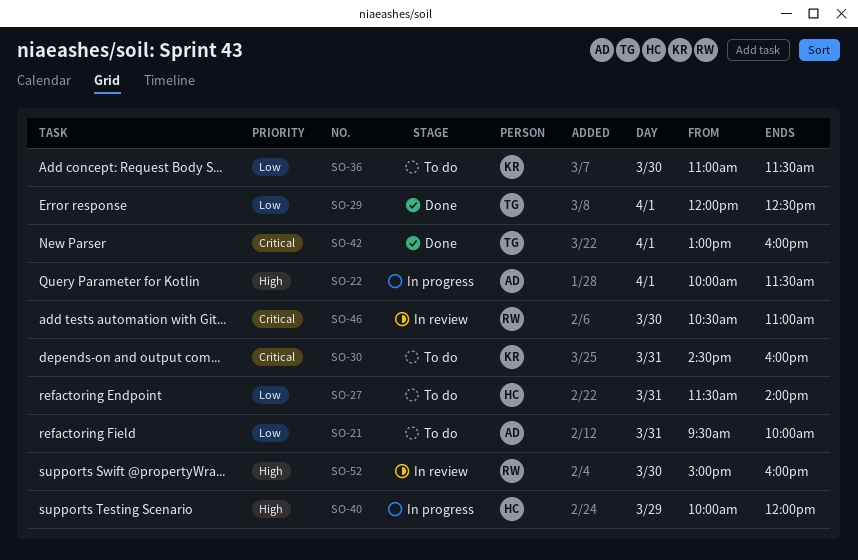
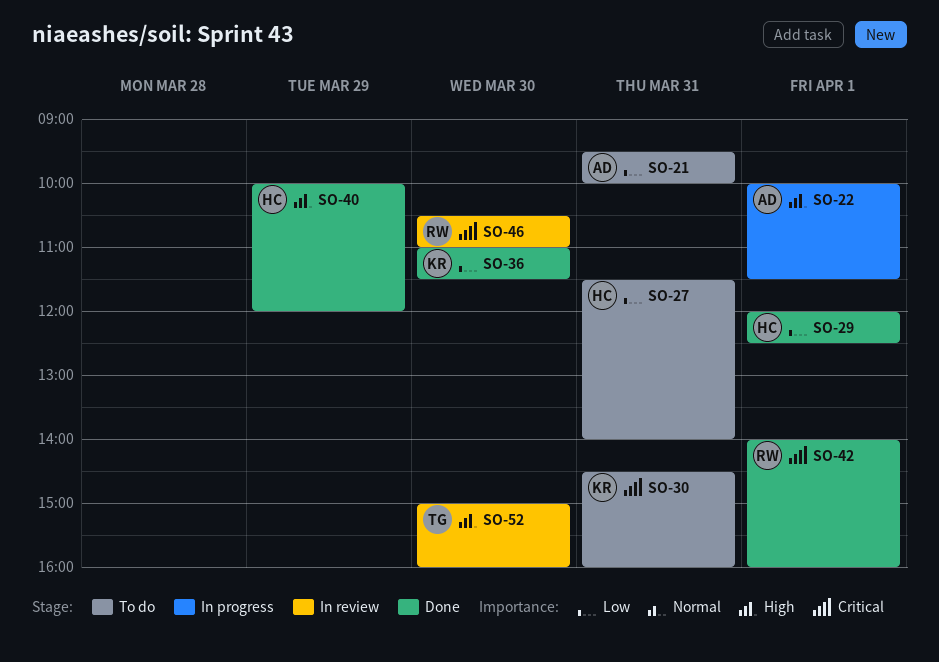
SO-29, owner: TG -> HC
SO-36, status: To do -> Done
SO-40, status: In progress -> Done
SO-42, owner: TG -> RW
SO-42, begins: 13:00 -> 14:00
SO-52, owner: RW -> TG

